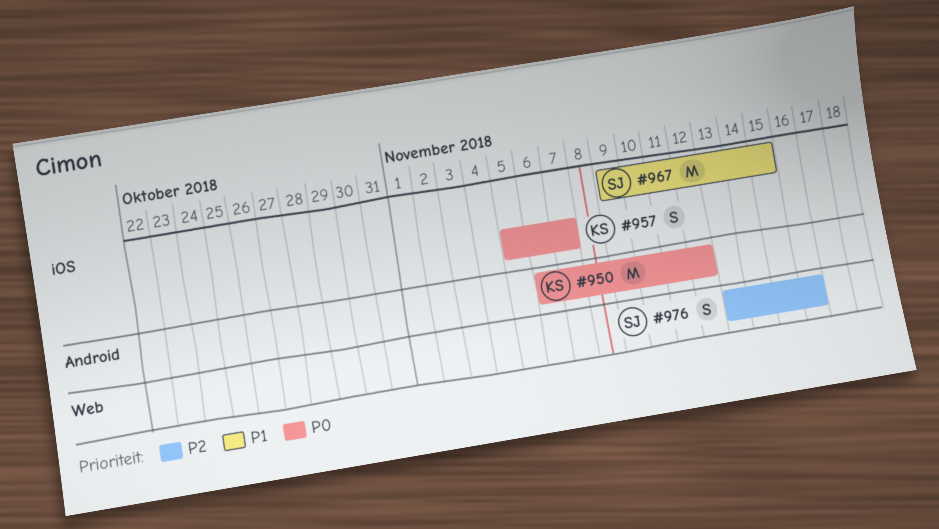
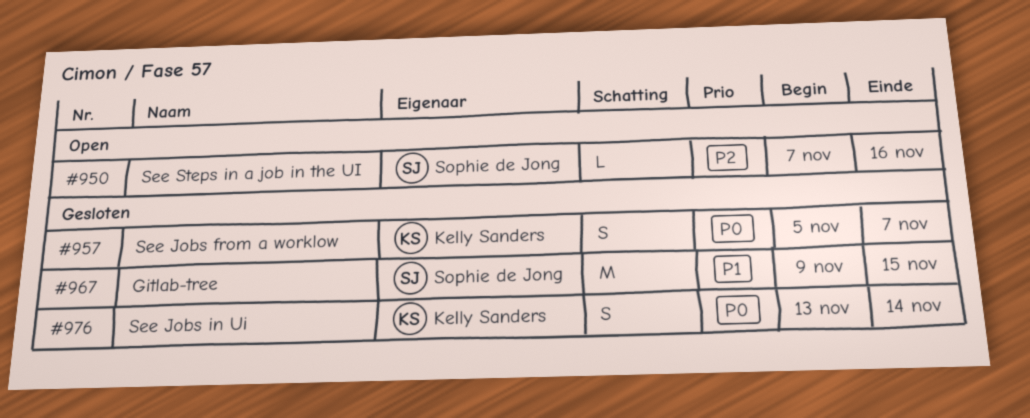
#950, owner: Kelly Sanders -> Sophie de Jong
#950, priority: P0 -> P2
#950, estimate: M -> L
#950, start: Nov 6 -> Nov 7
#950, due: Nov 12 -> Nov 16
#976, owner: Sophie de Jong -> Kelly Sanders
#976, priority: P2 -> P0
#976, due: Nov 16 -> Nov 14

